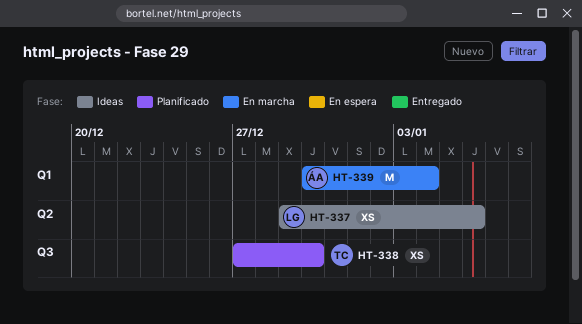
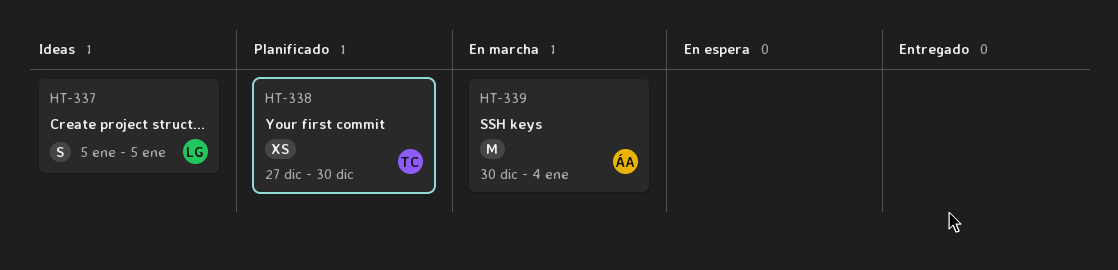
HT-337, estimate: XS -> S
HT-337, start: Dec 29 -> Jan 5
HT-337, due: Jan 6 -> Jan 5

